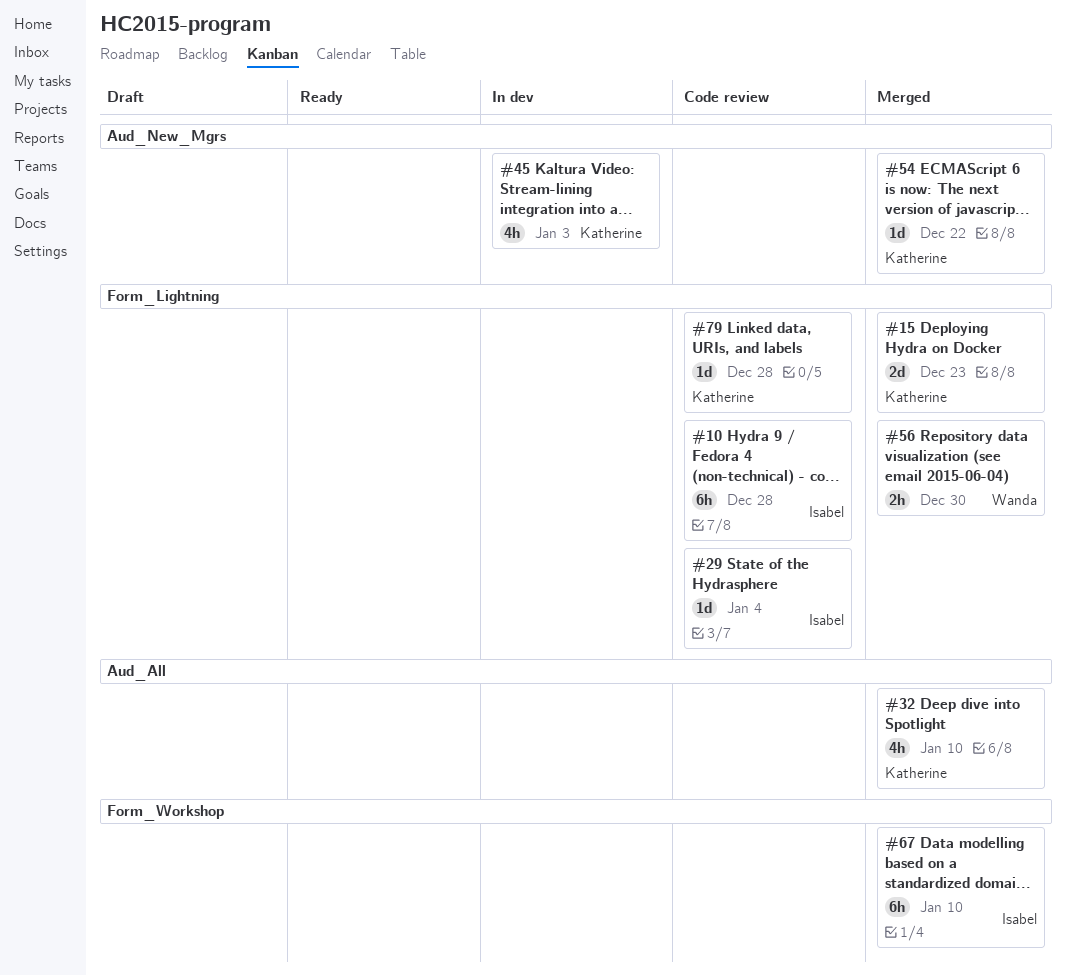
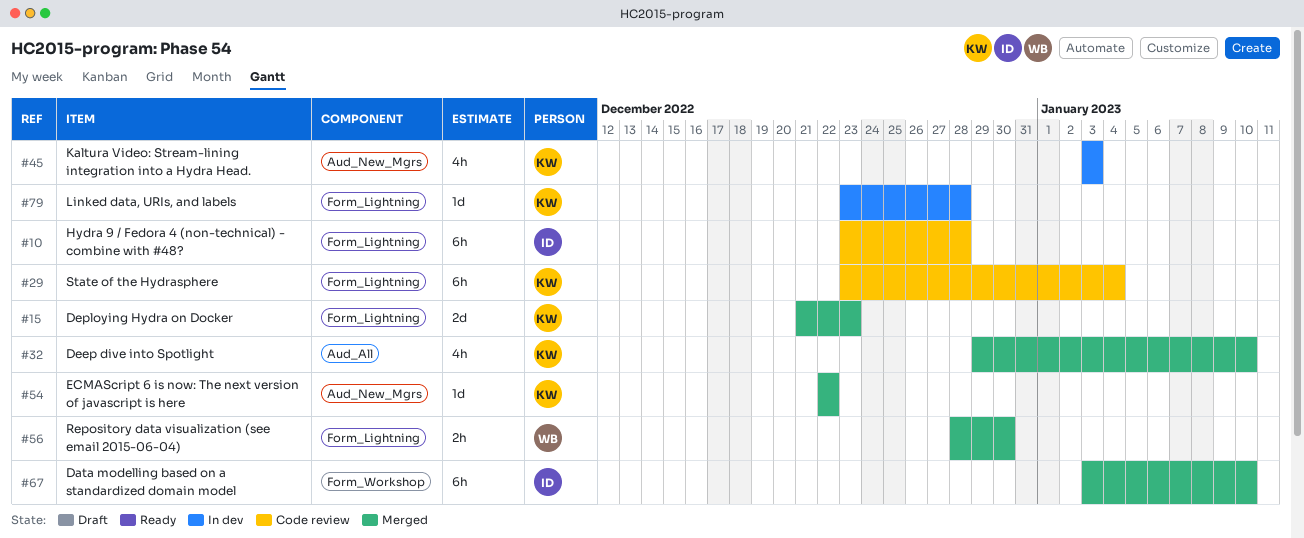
#29, owner: Isabel -> Katherine
#29, estimate: 1d -> 6h
#79, status: Code review -> In dev

